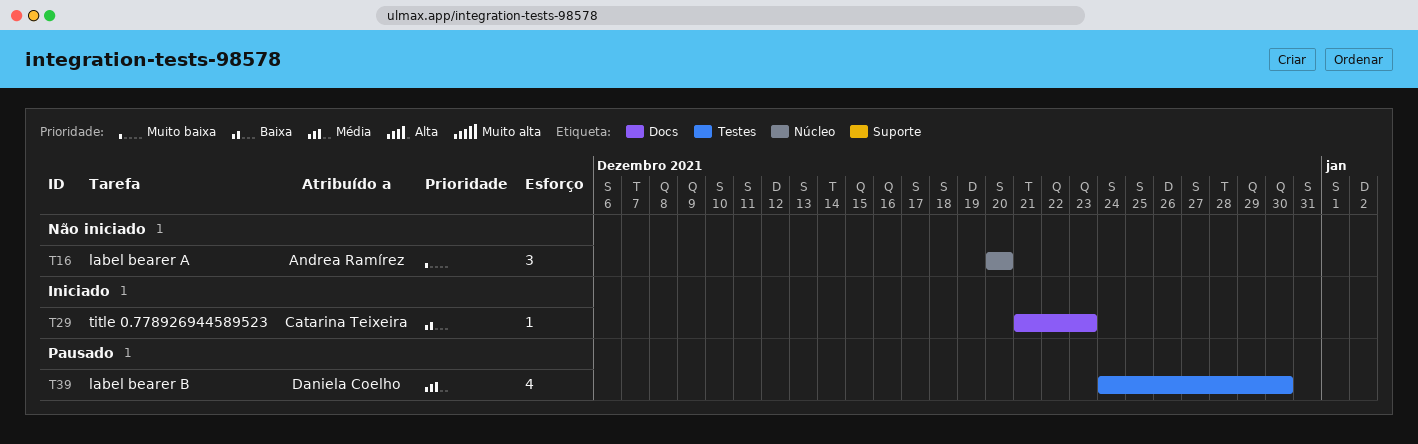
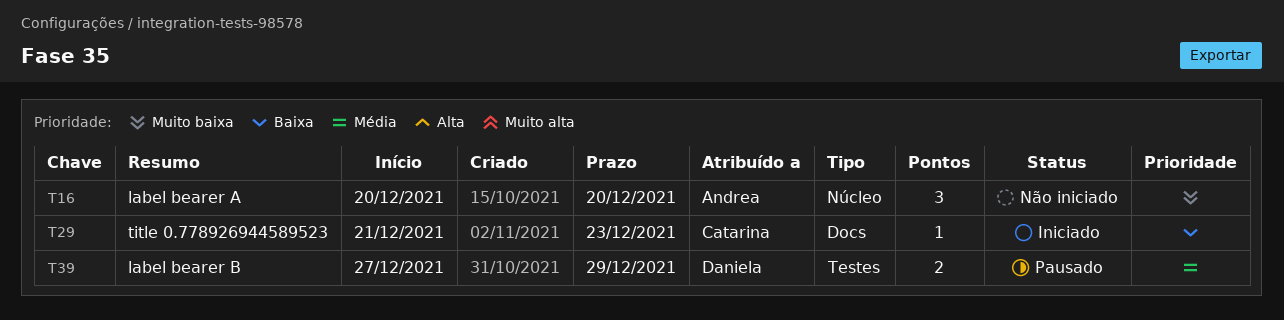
T39, estimate: 4 -> 2
T39, start: Dec 24 -> Dec 27
T39, due: Dec 30 -> Dec 29

